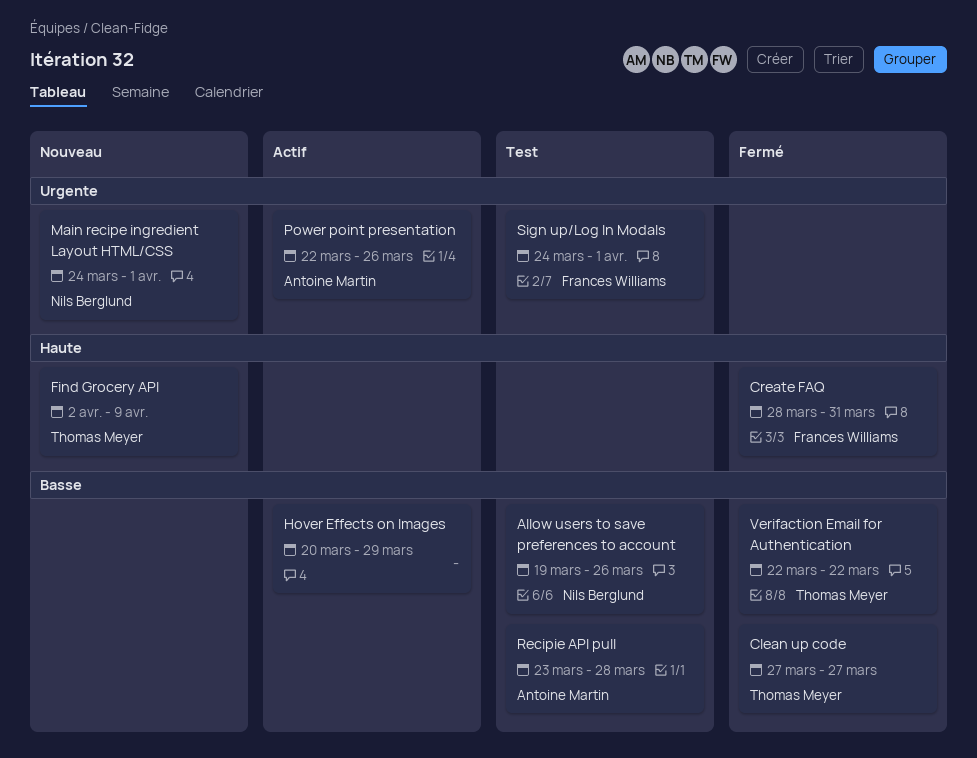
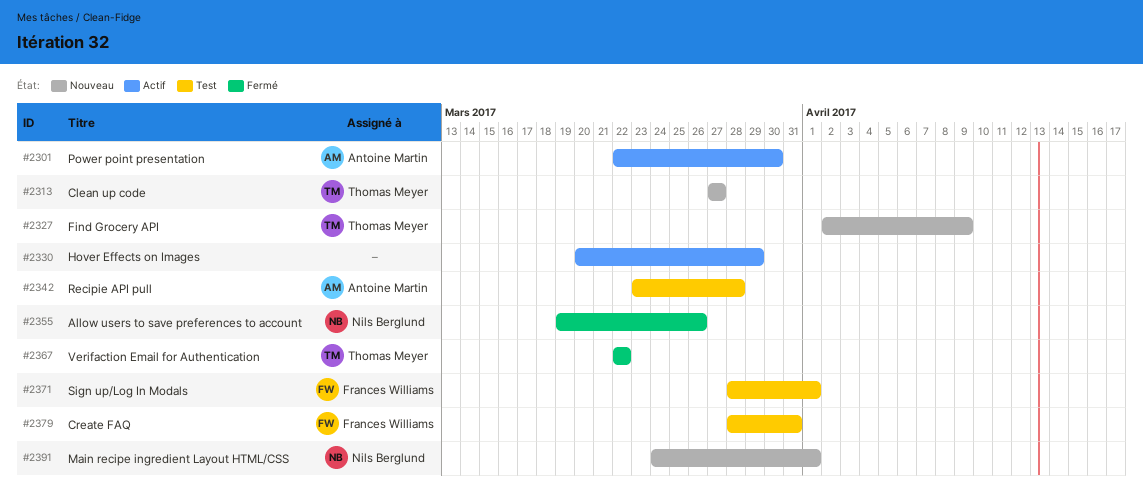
Allow users to save preferences to account, status: Test -> Fermé
Clean up code, status: Fermé -> Nouveau
Create FAQ, status: Fermé -> Test
Power point presentation, due: Mar 26 -> Mar 30
Sign up/Log In Modals, start: Mar 24 -> Mar 28

